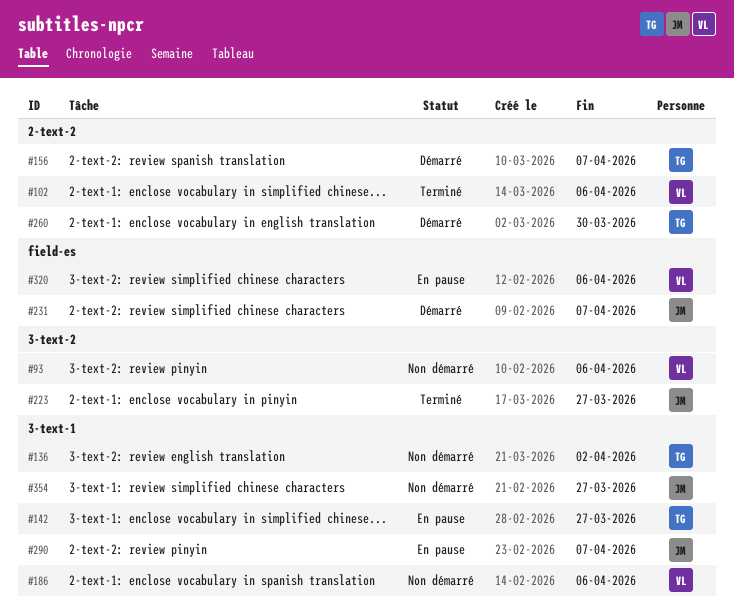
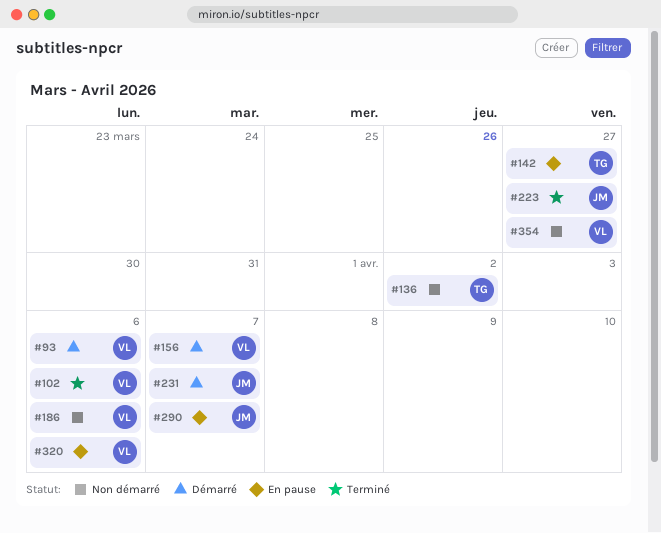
#93, status: Non démarré -> Démarré
#156, owner: TG -> VL
#260: present -> none
#354, owner: JM -> VL

